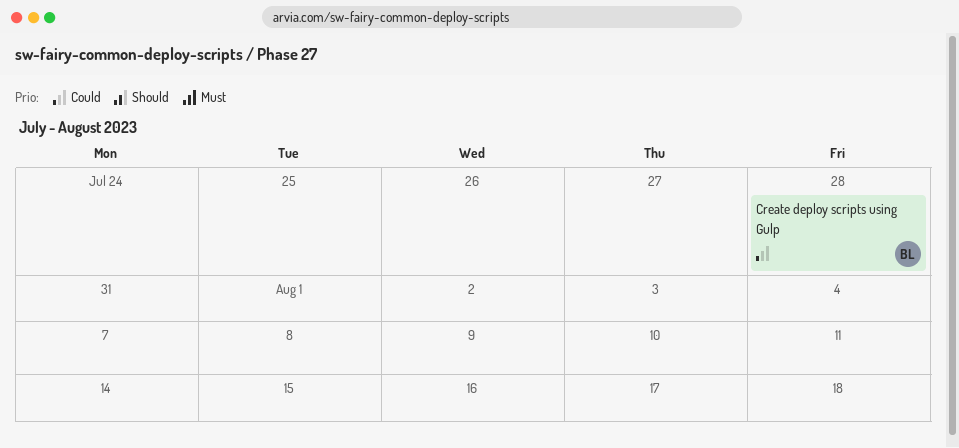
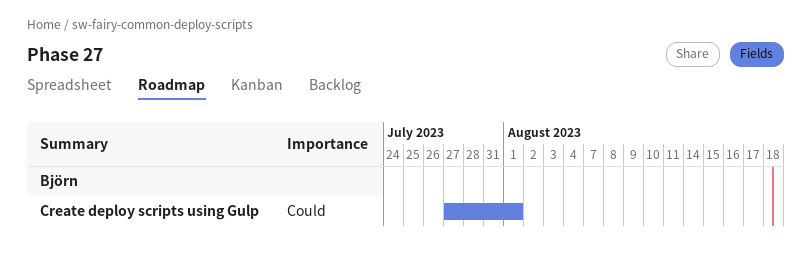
Create deploy scripts using Gulp, due: Jul 28 -> Aug 1

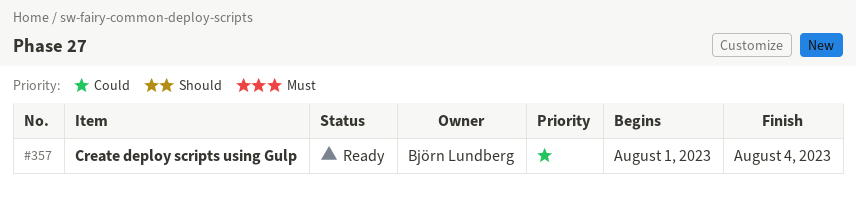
Create deploy scripts using Gulp, start: Jul 27 -> Aug 1
Create deploy scripts using Gulp, due: Aug 1 -> Aug 4

